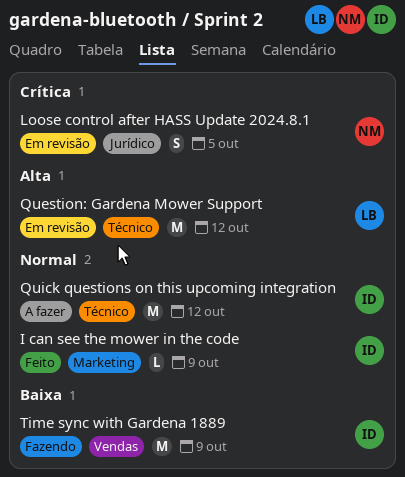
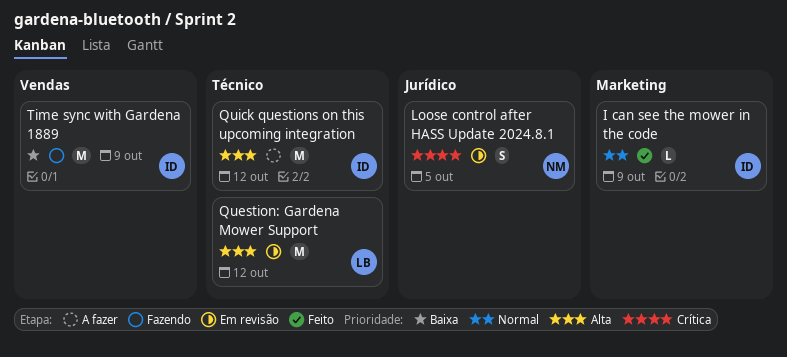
Quick questions on this upcoming integration, priority: Normal -> Alta

